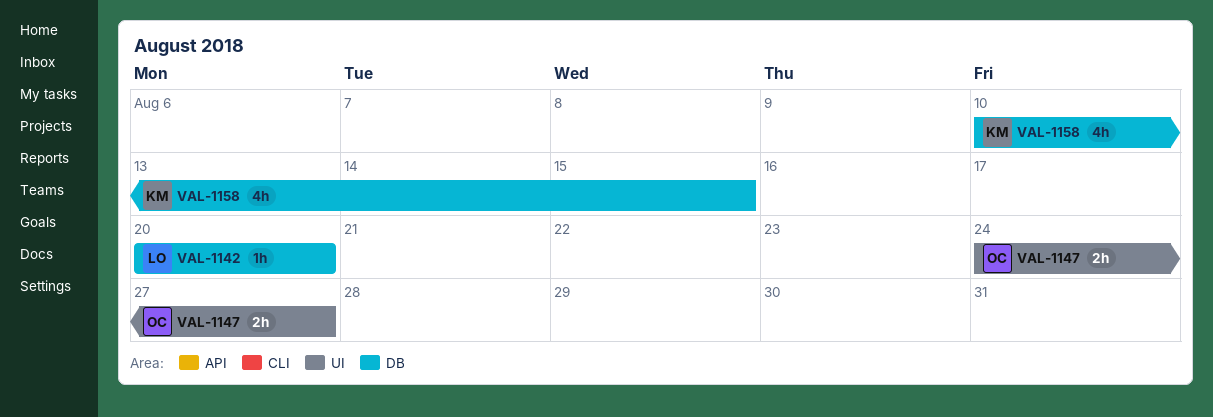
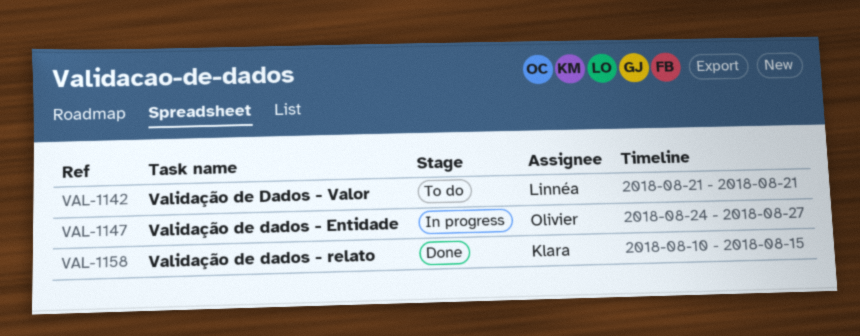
VAL-1142, start: Aug 20 -> Aug 21
VAL-1142, due: Aug 20 -> Aug 21

